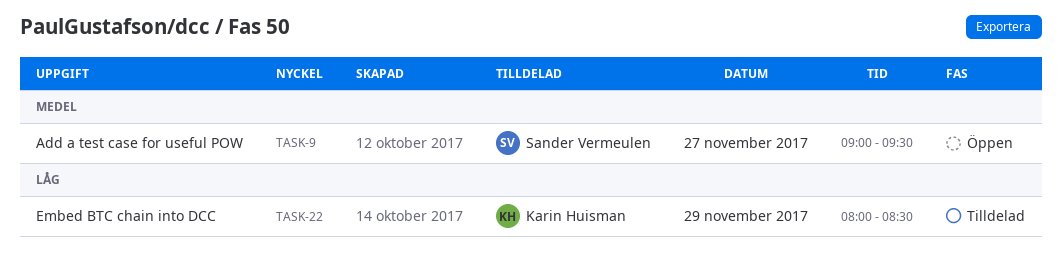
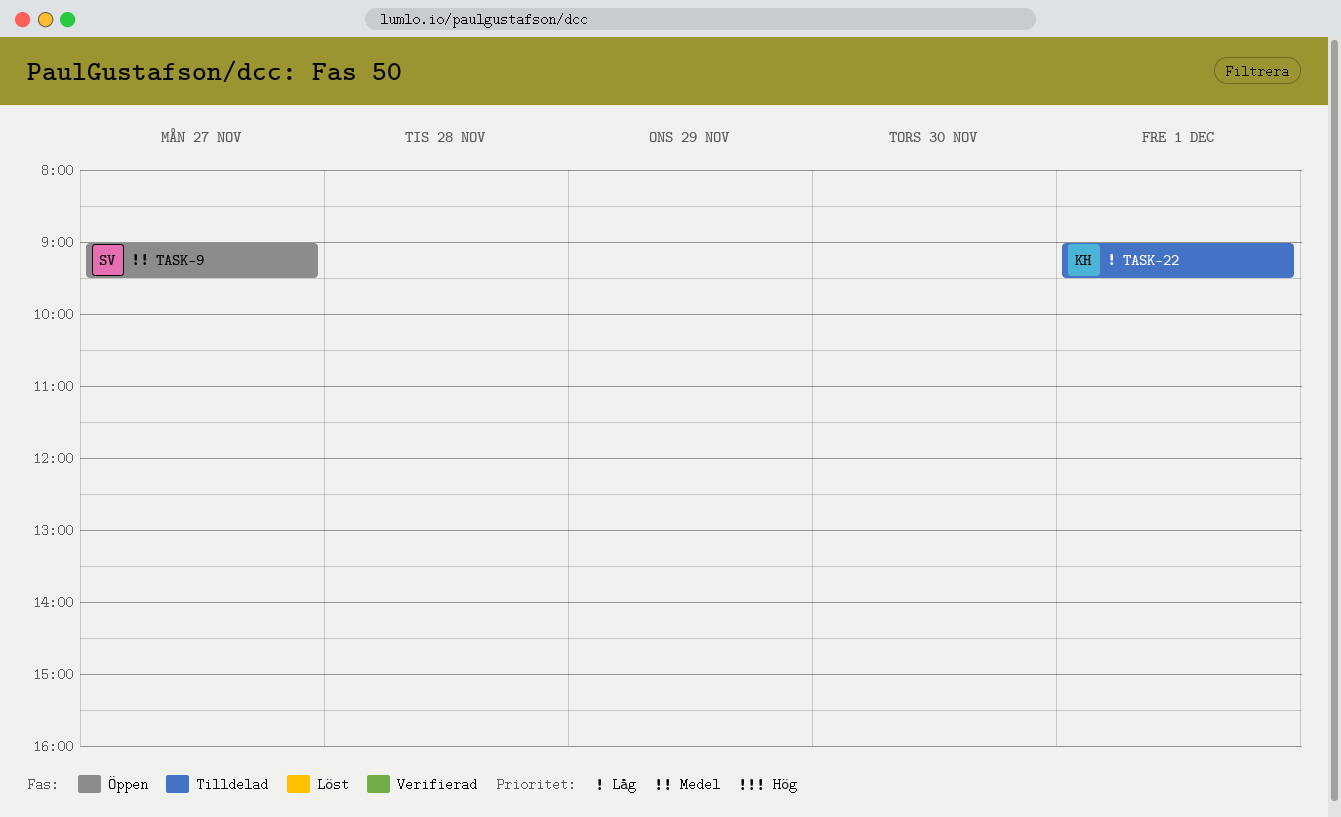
TASK-22, day: Nov 29 -> Dec 1
TASK-22, begins: 08:00 -> 09:00
TASK-22, ends: 08:30 -> 09:30

